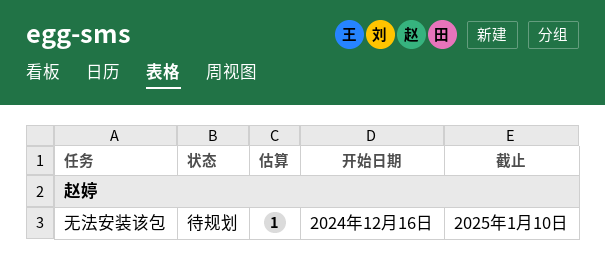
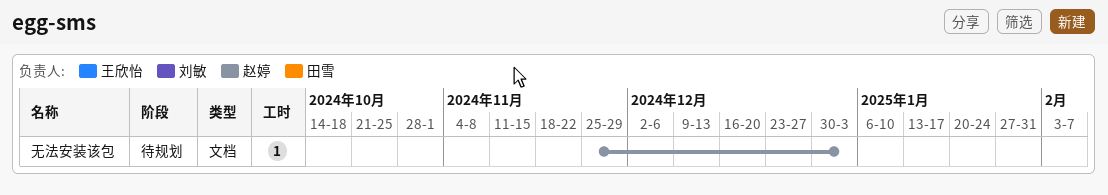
无法安装该包, start: Dec 16 -> Nov 25
无法安装该包, due: Jan 10 -> Jan 3

